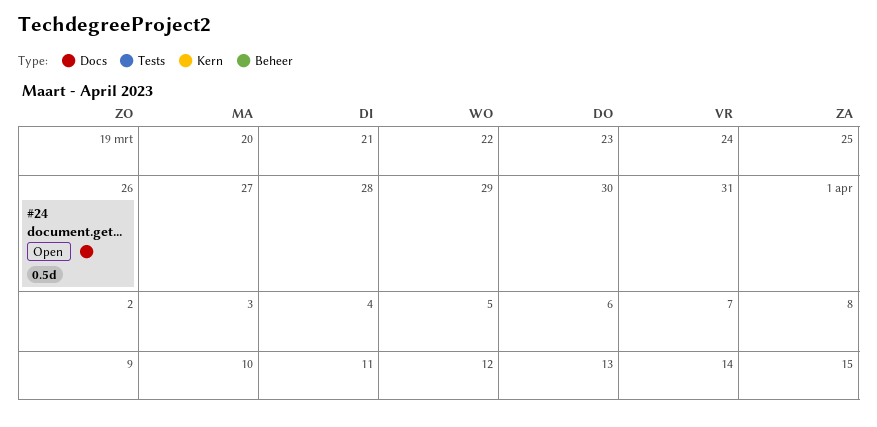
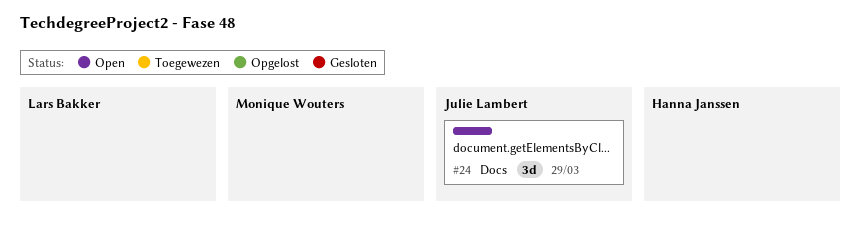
#24, estimate: 0.5d -> 3d
#24, due: Mar 26 -> Mar 29

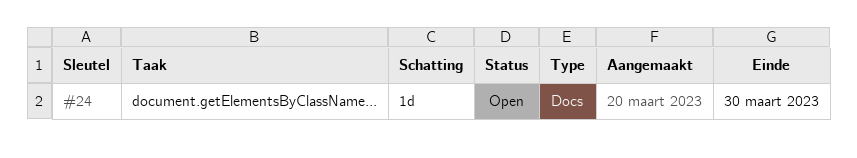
#24, estimate: 3d -> 1d
#24, due: Mar 29 -> Mar 30

